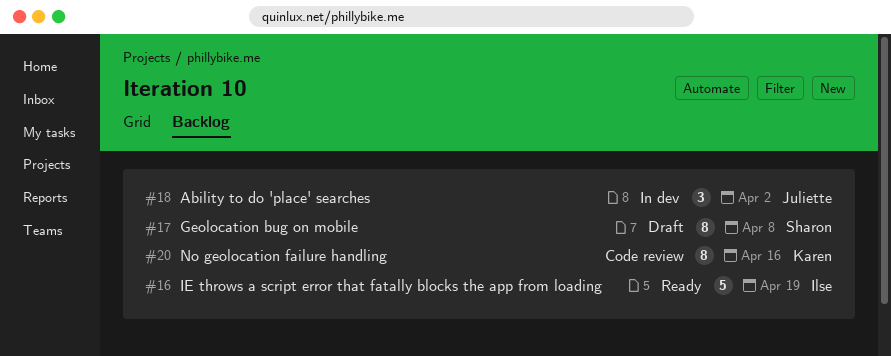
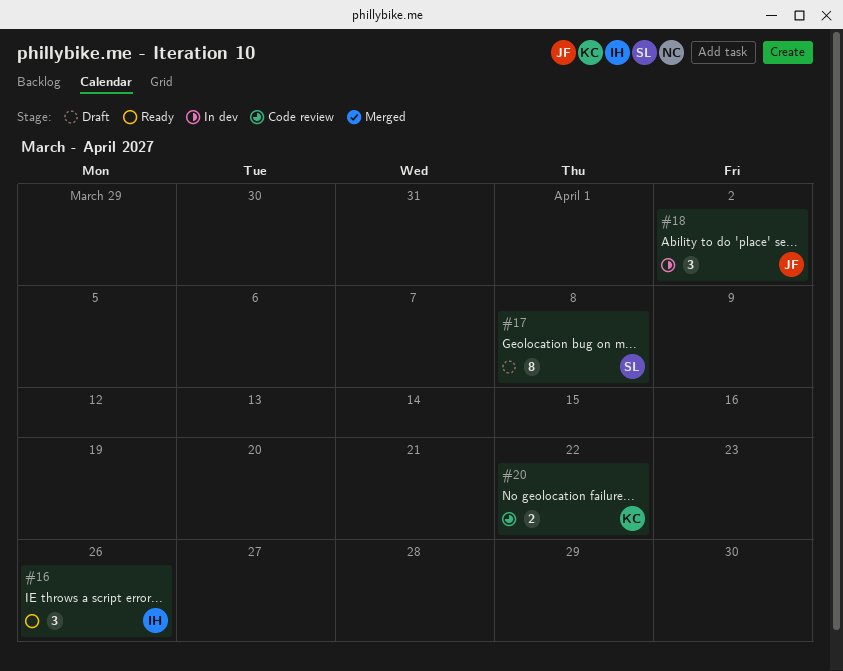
#16, estimate: 5 -> 3
#16, due: Apr 19 -> Apr 26
#20, estimate: 8 -> 2
#20, due: Apr 16 -> Apr 22

